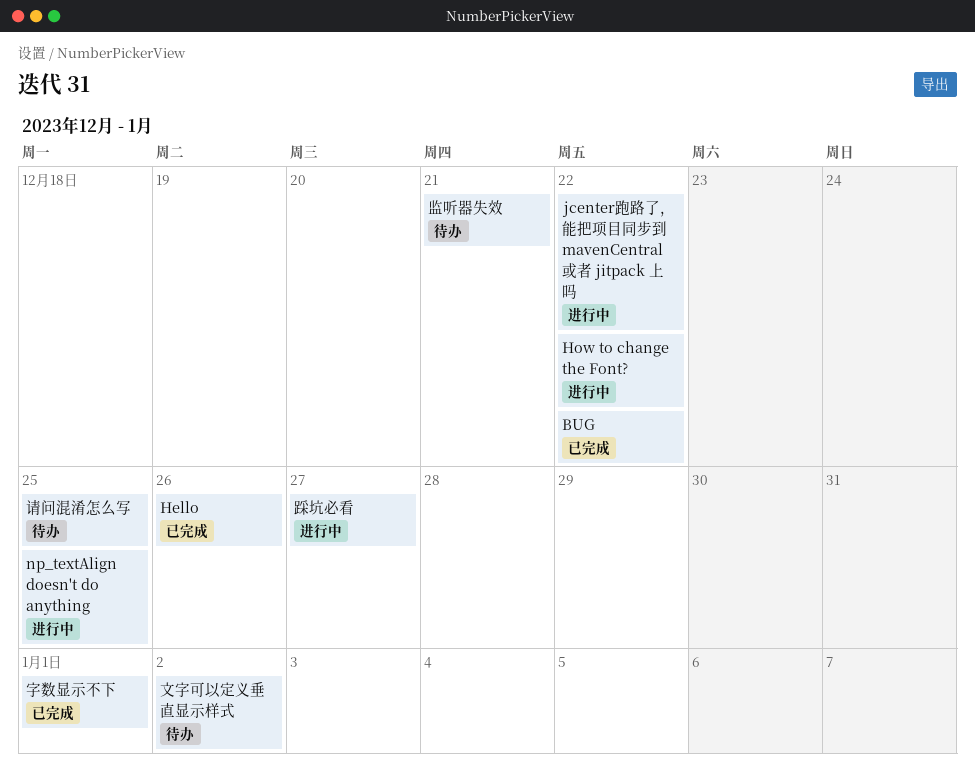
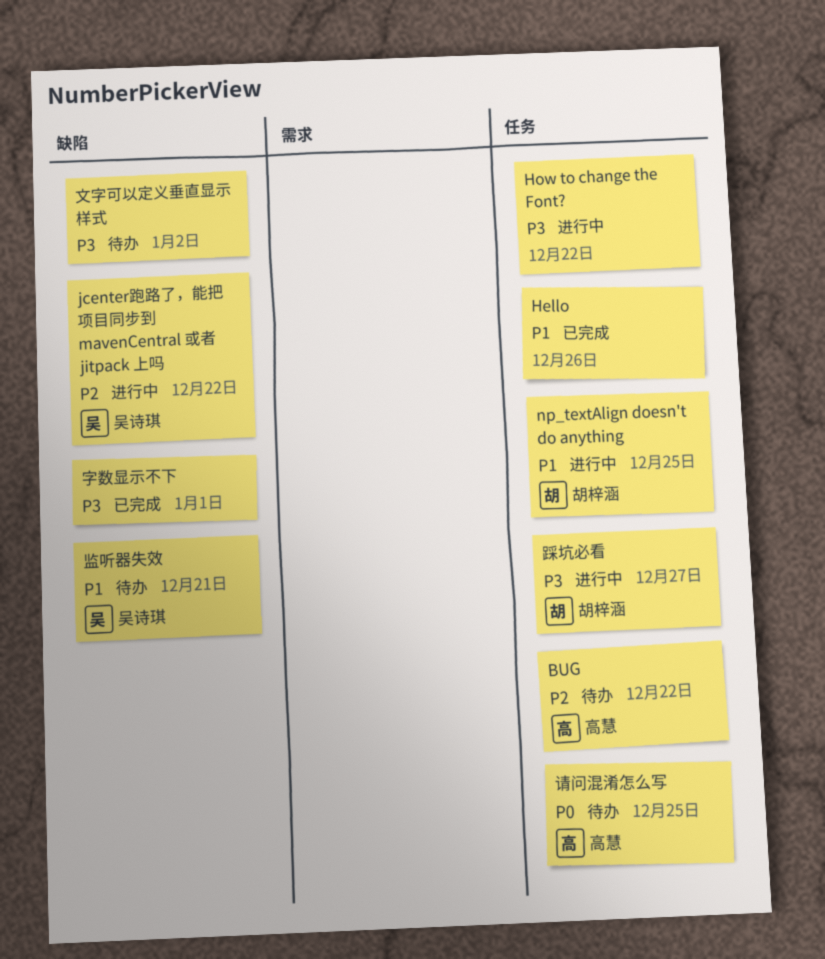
BUG, status: 已完成 -> 待办

